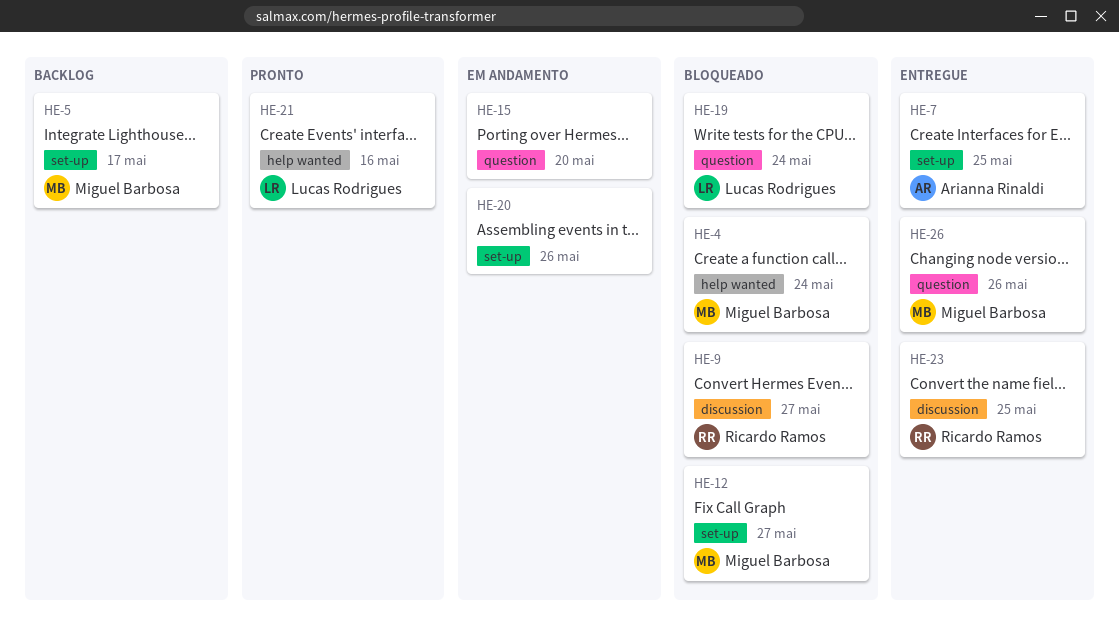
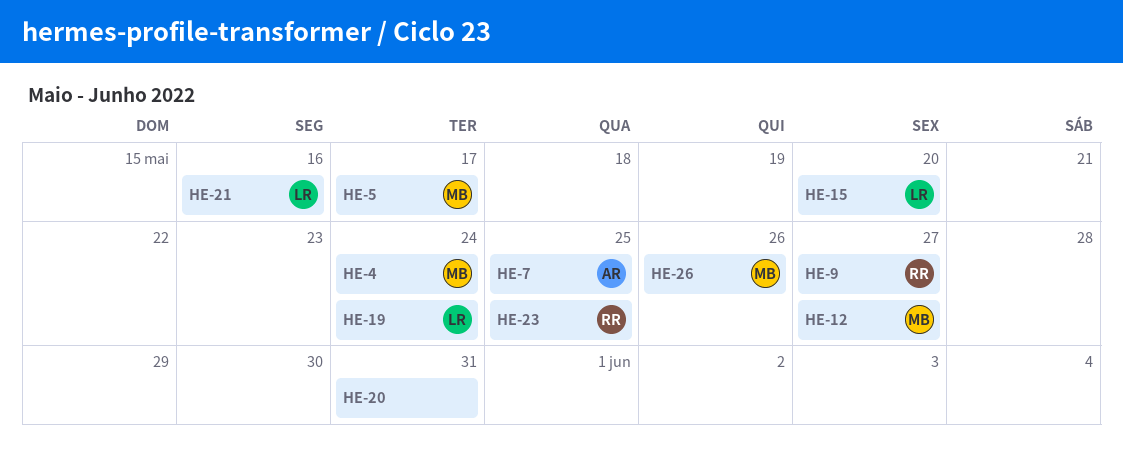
HE-15, owner: none -> Lucas Rodrigues
HE-20, due: May 26 -> May 31

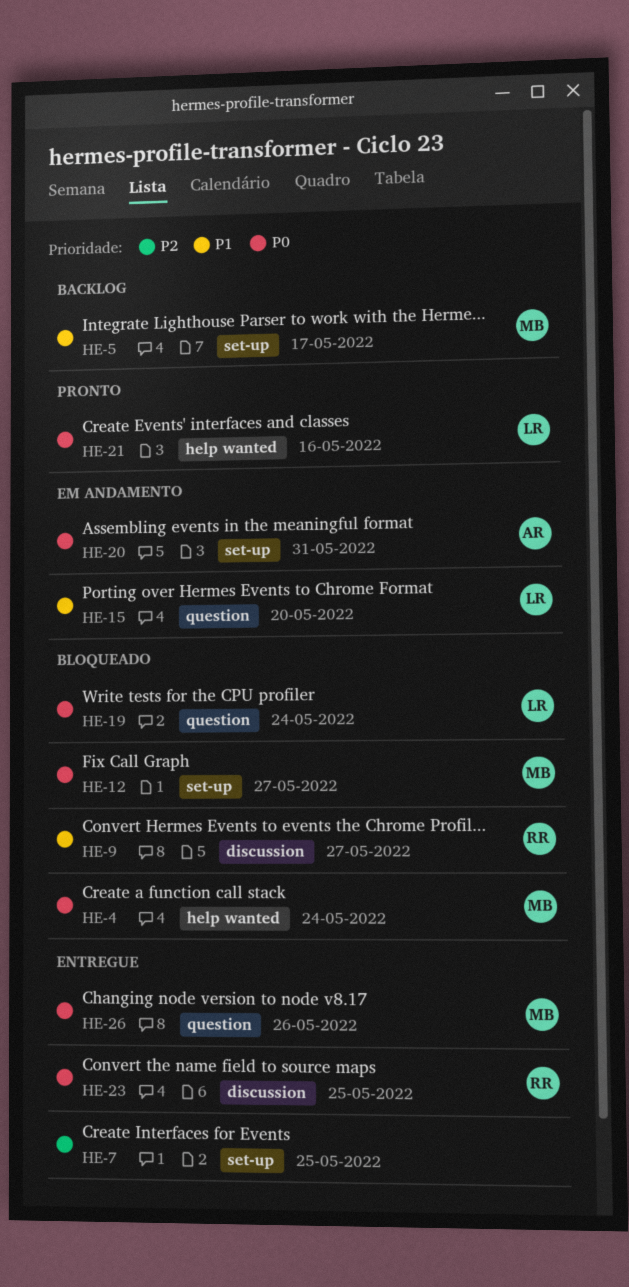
HE-7, owner: AR -> none
HE-20, owner: none -> AR

